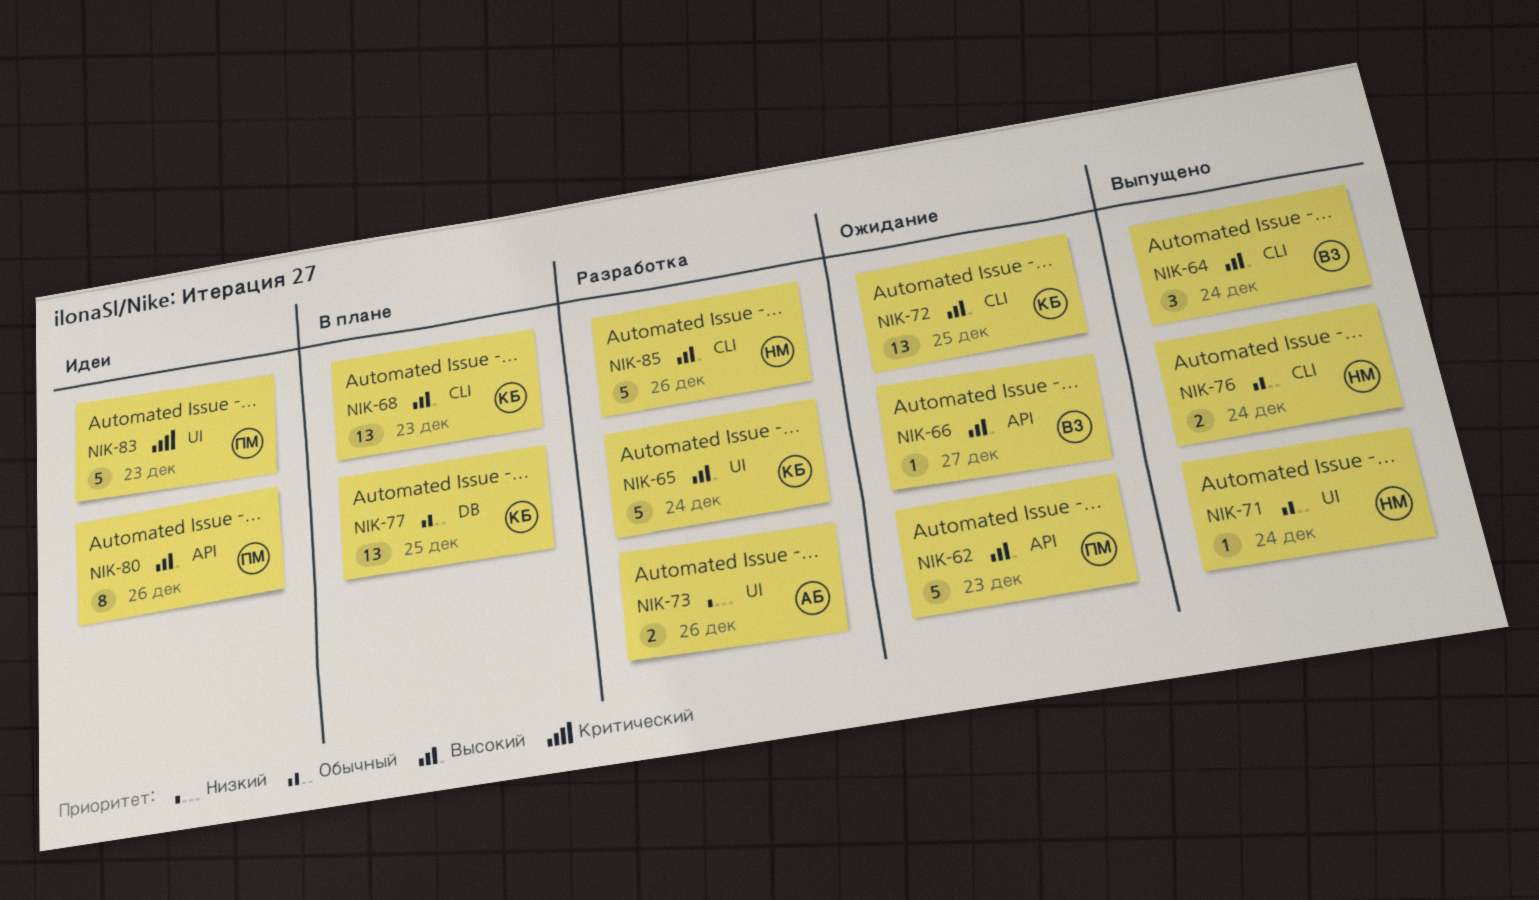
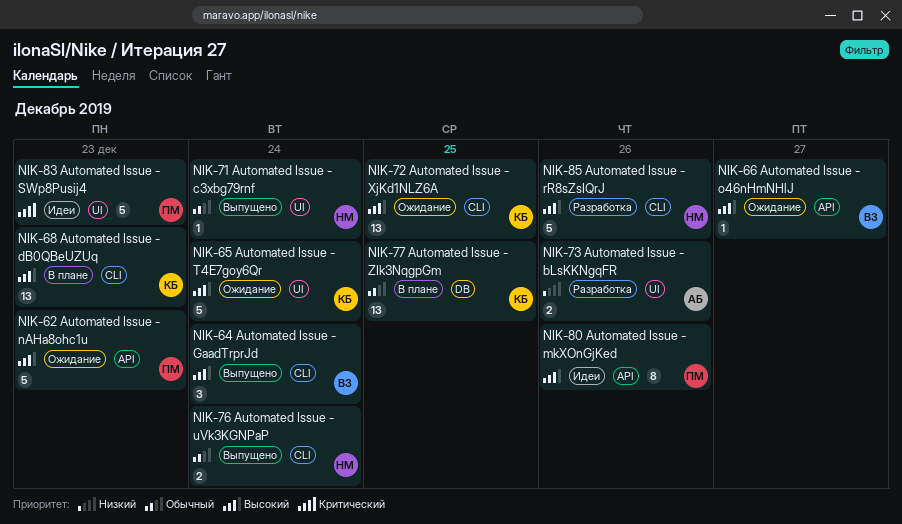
NIK-65, status: Разработка -> Ожидание

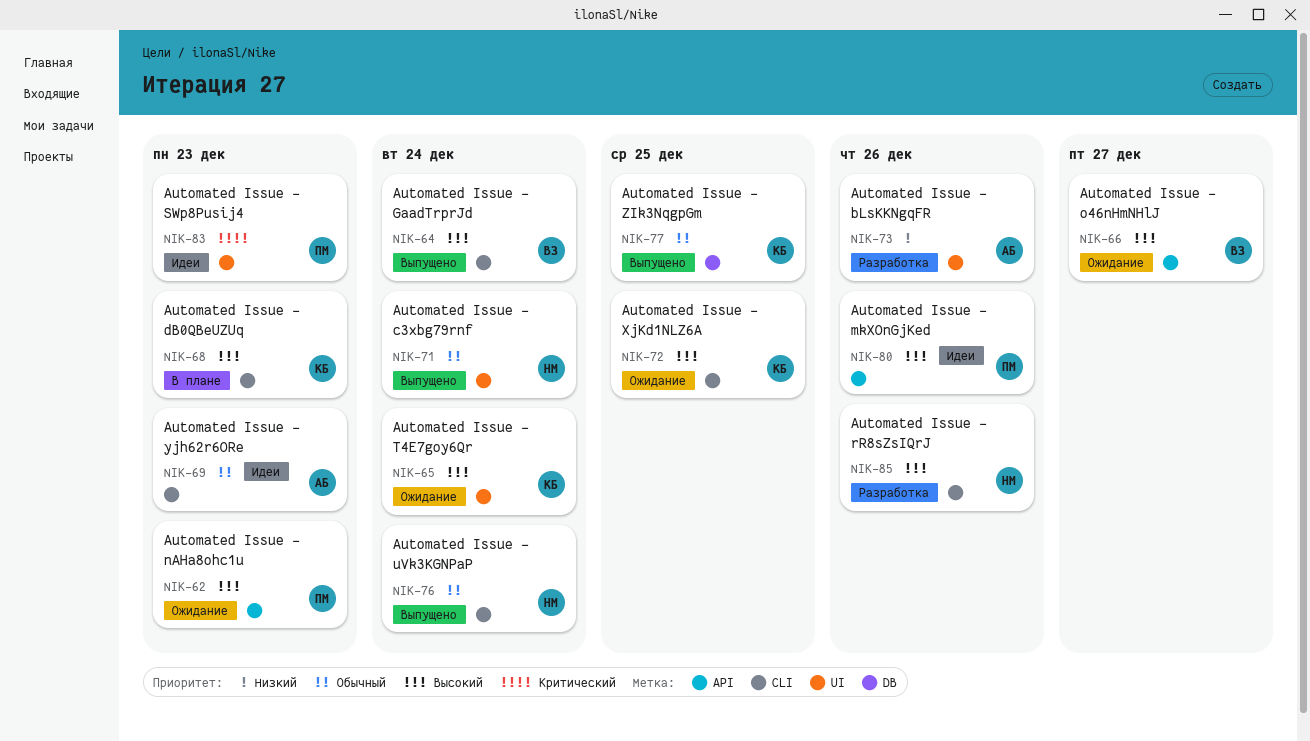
NIK-69: none -> present
NIK-77, status: В плане -> Выпущено

